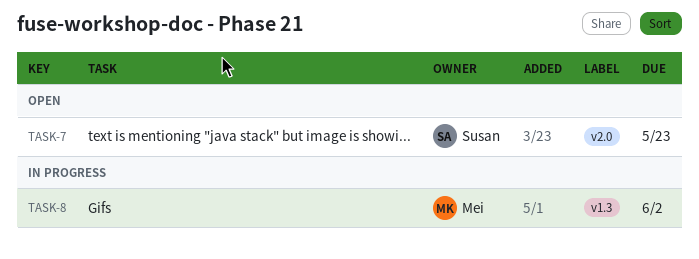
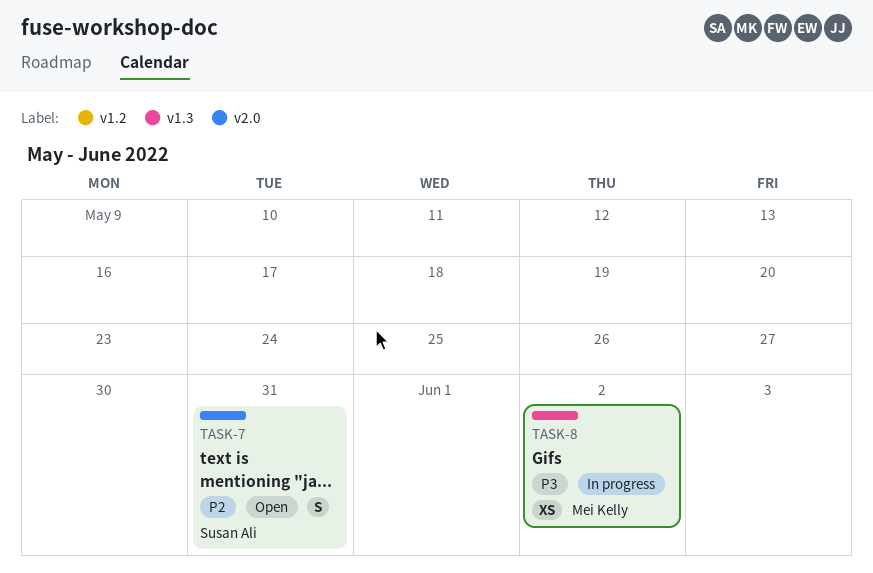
TASK-7, due: May 23 -> May 31

